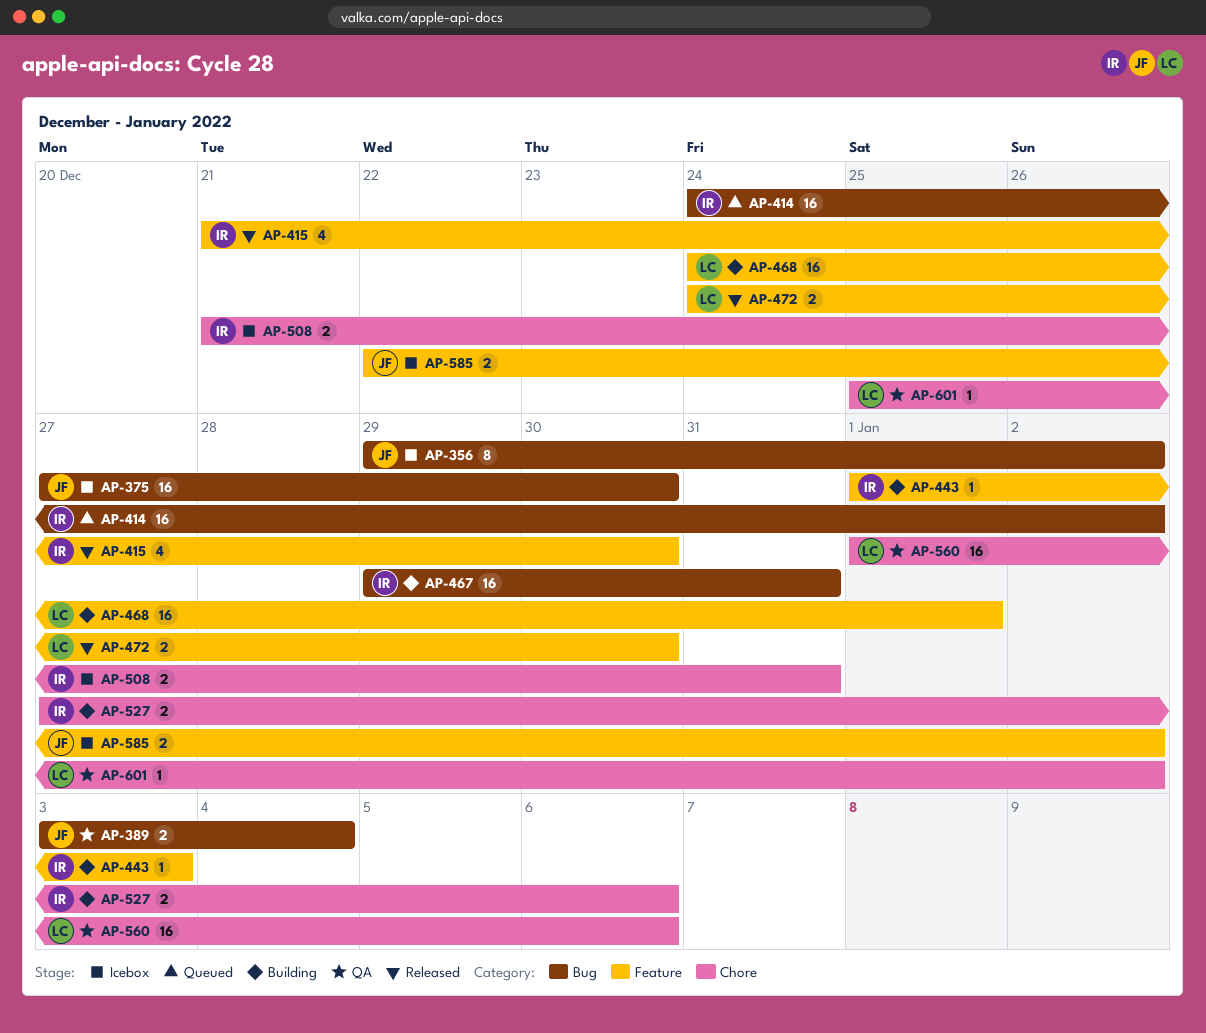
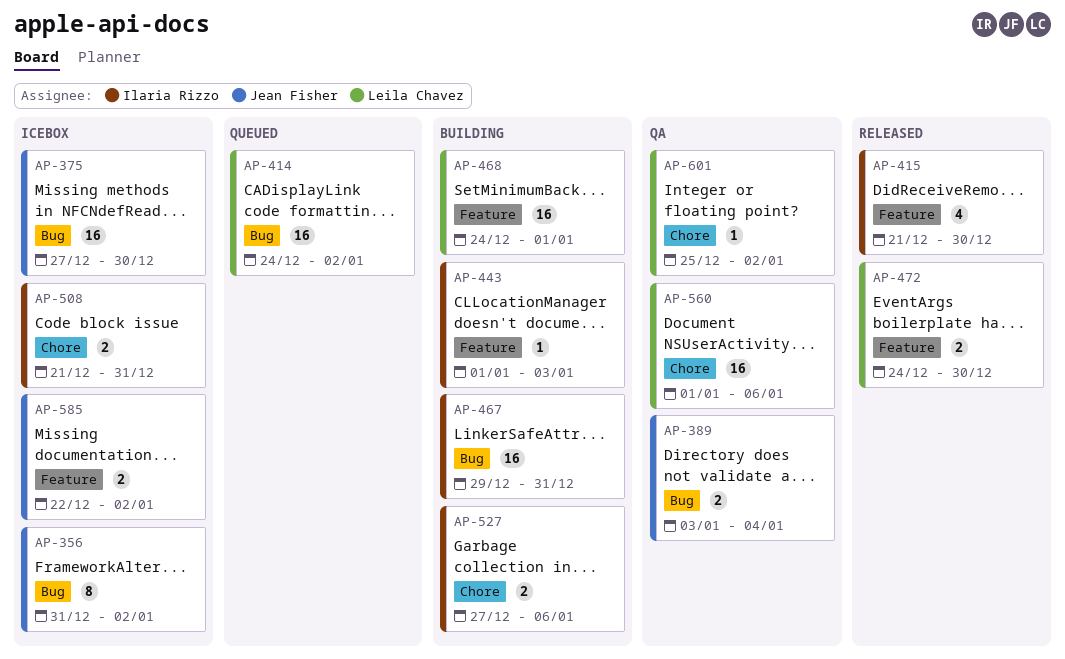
AP-356, start: Dec 29 -> Dec 31
AP-414, owner: Ilaria Rizzo -> Leila Chavez

